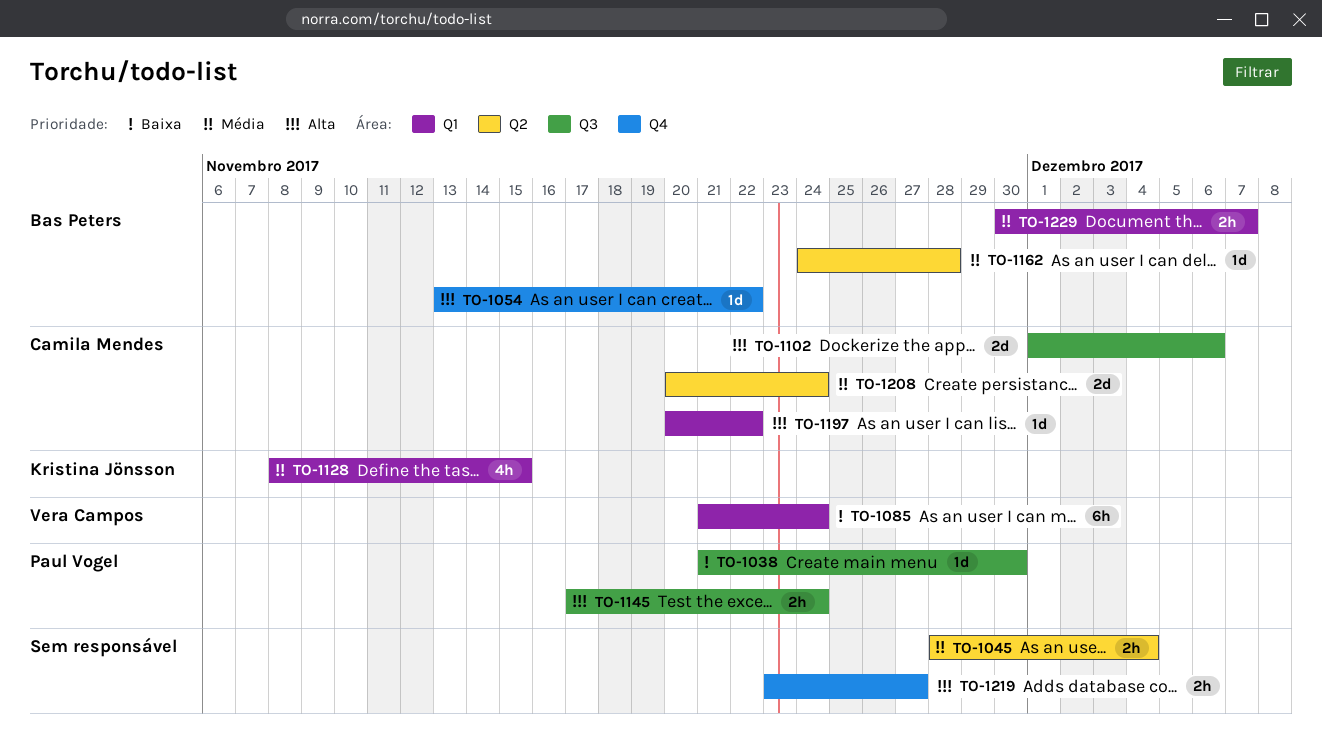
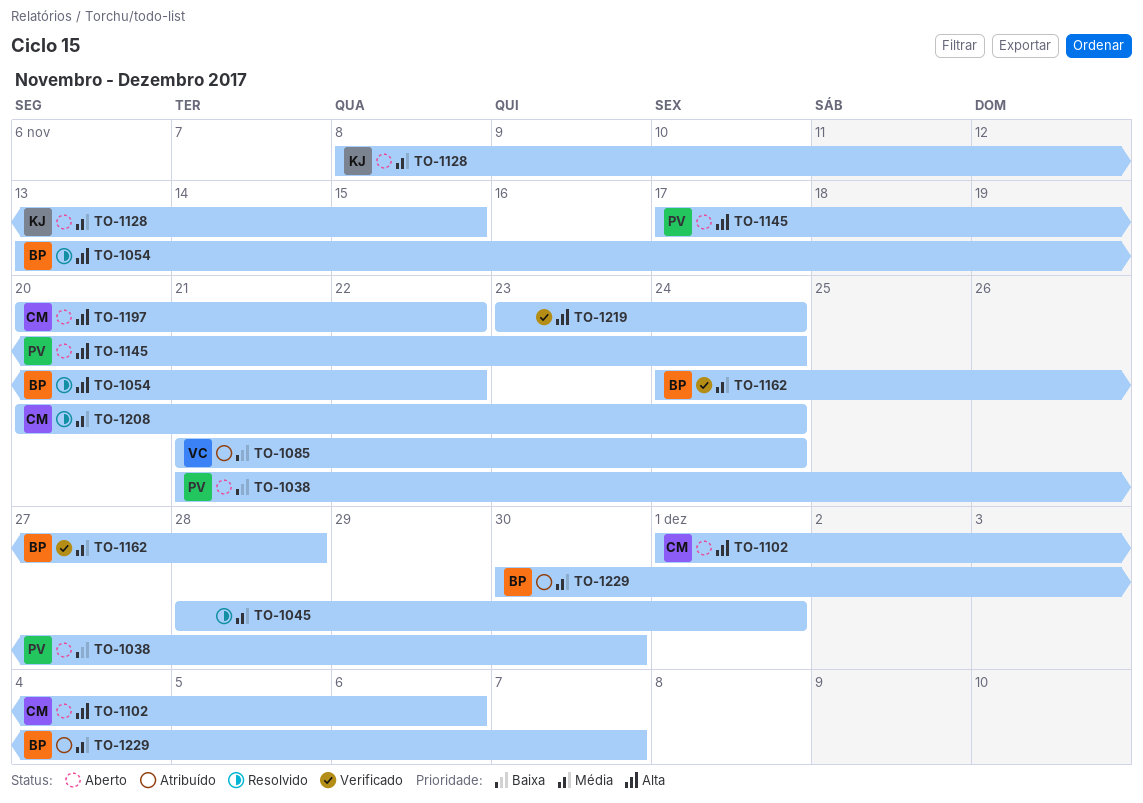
TO-1045, due: Dec 4 -> Dec 1
TO-1219, due: Nov 27 -> Nov 24

